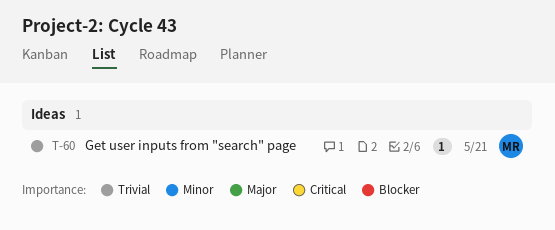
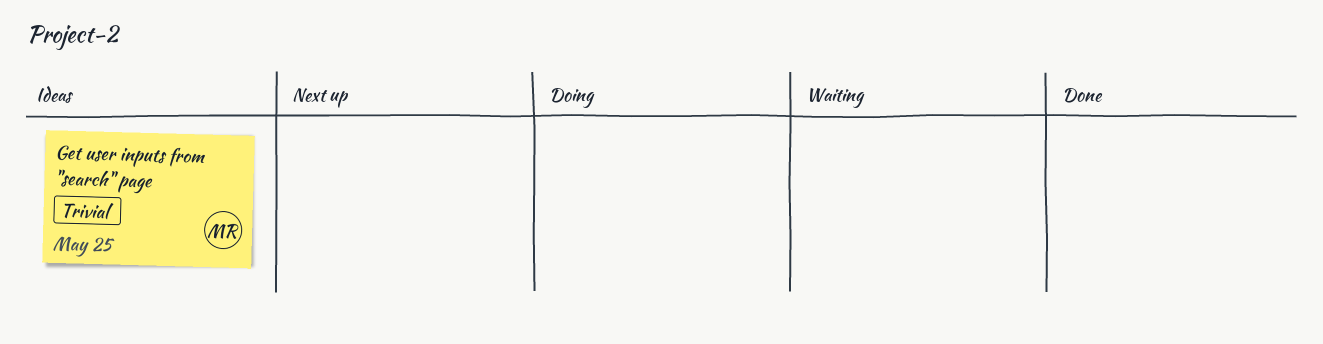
Get user inputs from "search" page, due: May 21 -> May 25

